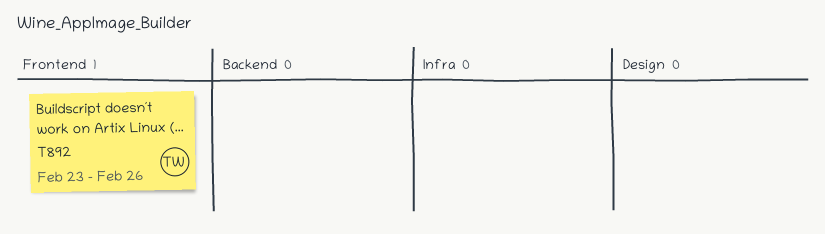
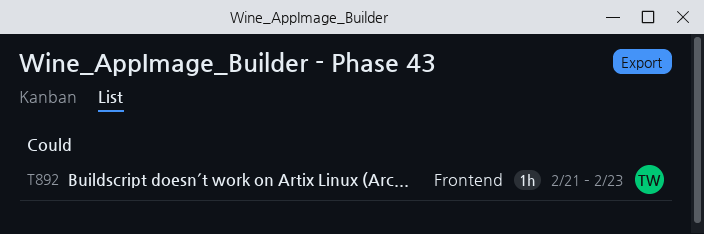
T892, start: Feb 23 -> Feb 21
T892, due: Feb 26 -> Feb 23

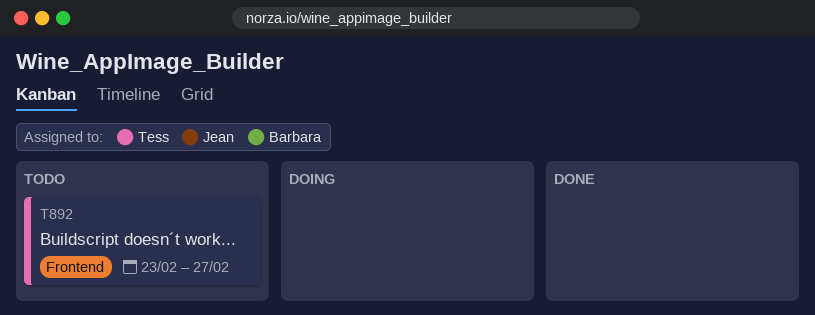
T892, start: Feb 21 -> Feb 23
T892, due: Feb 23 -> Feb 27

